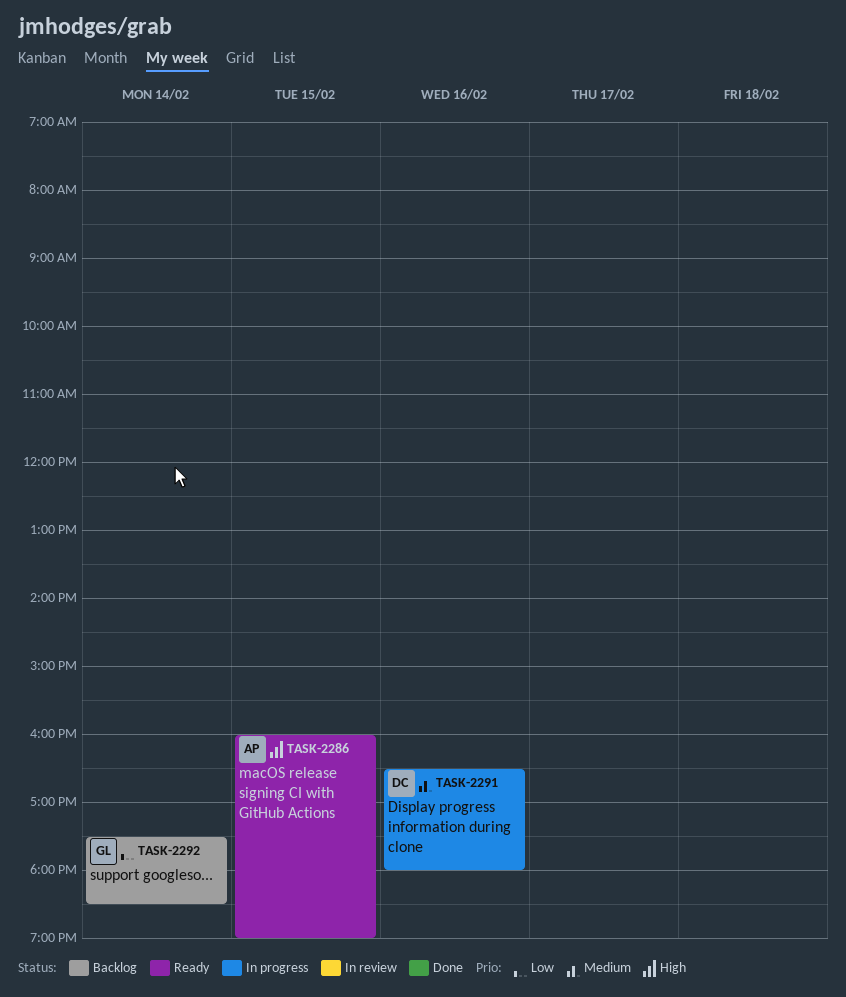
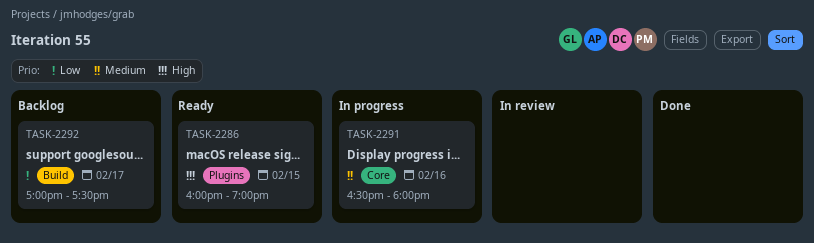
TASK-2292, day: Feb 14 -> Feb 17
TASK-2292, begins: 17:30 -> 17:00
TASK-2292, ends: 18:30 -> 17:30

